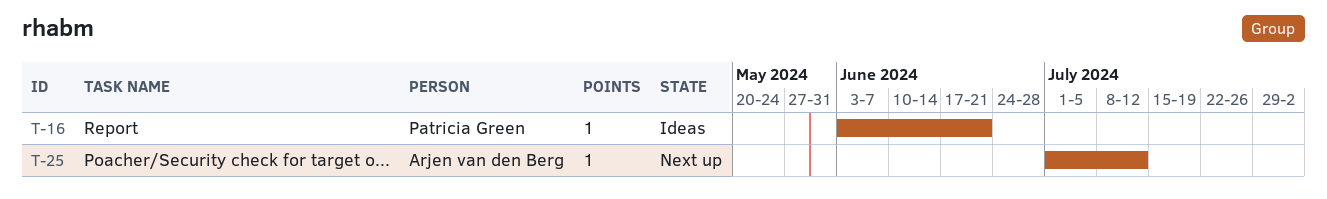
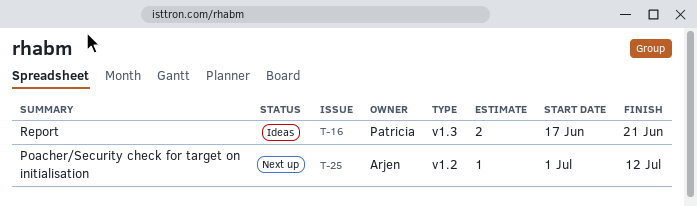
T-16, estimate: 1 -> 2
T-16, start: Jun 3 -> Jun 17

